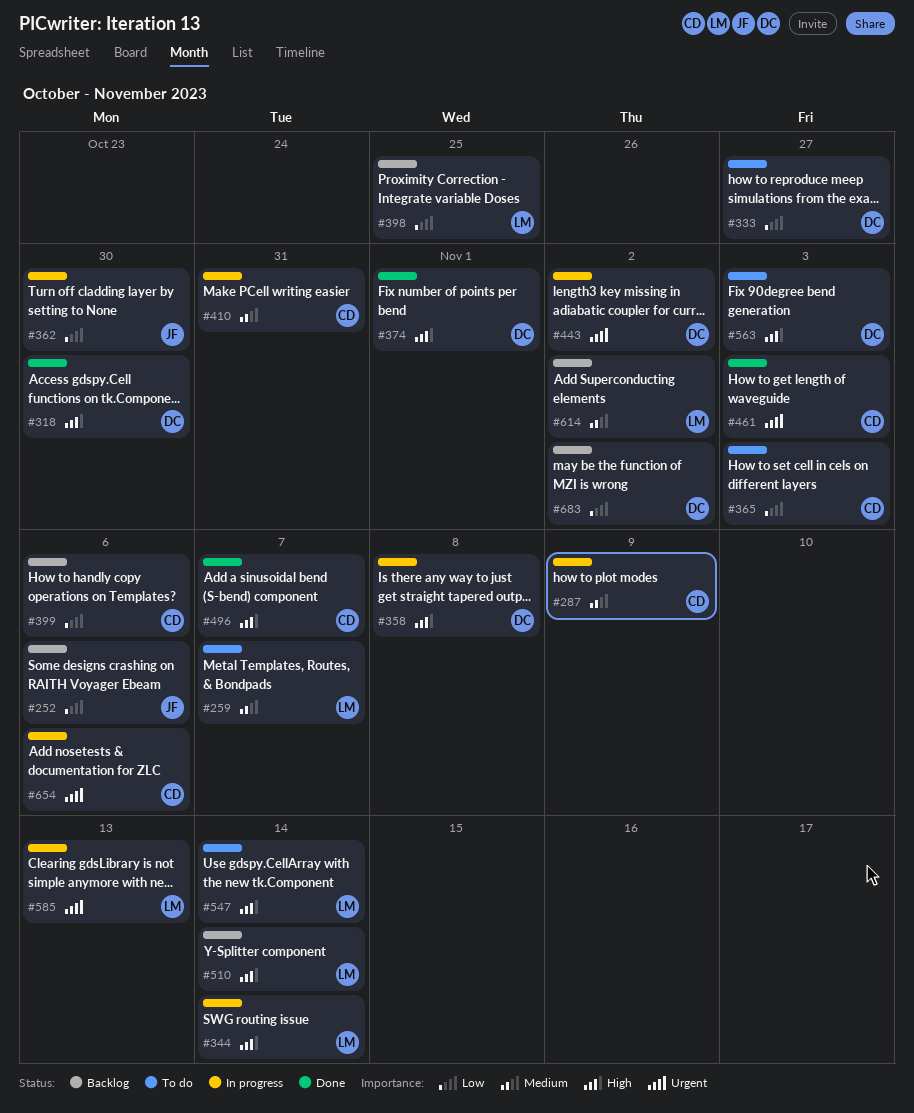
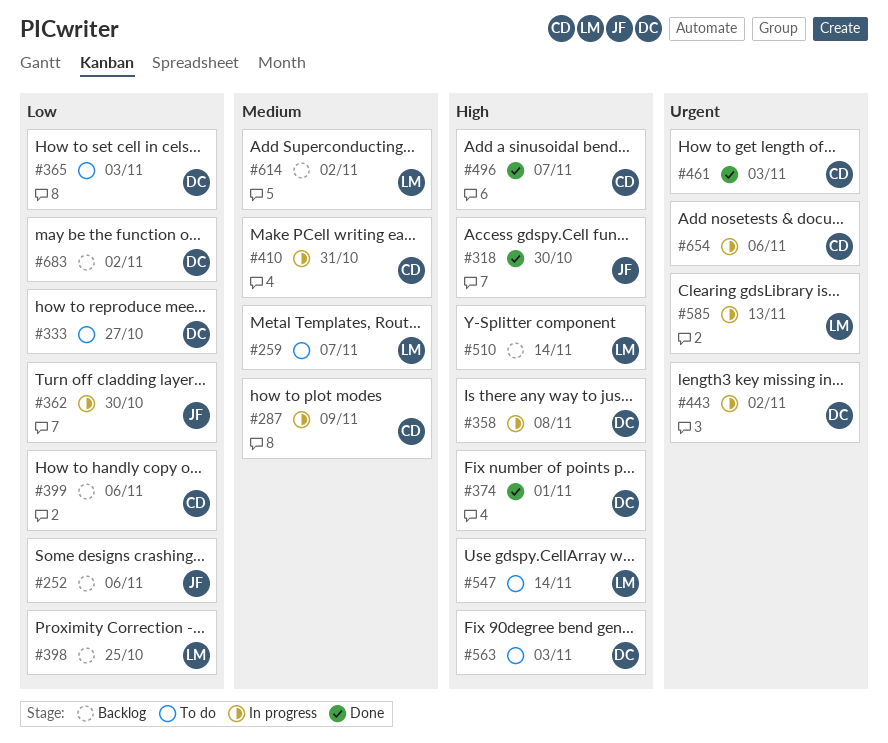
#318, owner: DC -> JF
#344: present -> none
#365, owner: CD -> DC

